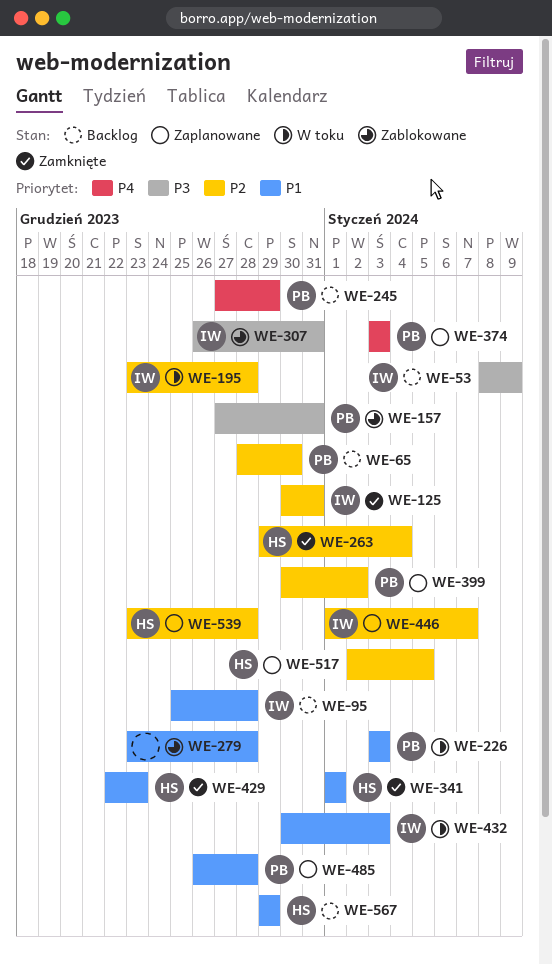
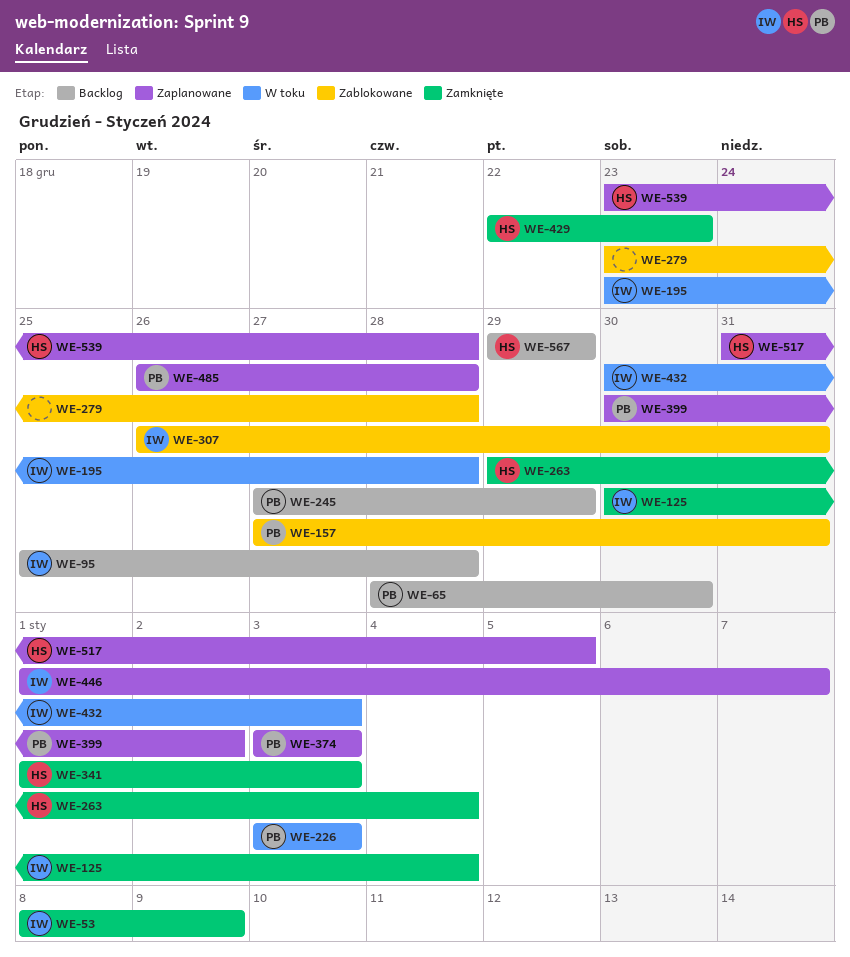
WE-53, status: Backlog -> Zamknięte
WE-125, due: Dec 31 -> Jan 4
WE-341, due: Jan 1 -> Jan 3
WE-517, start: Jan 2 -> Dec 31

